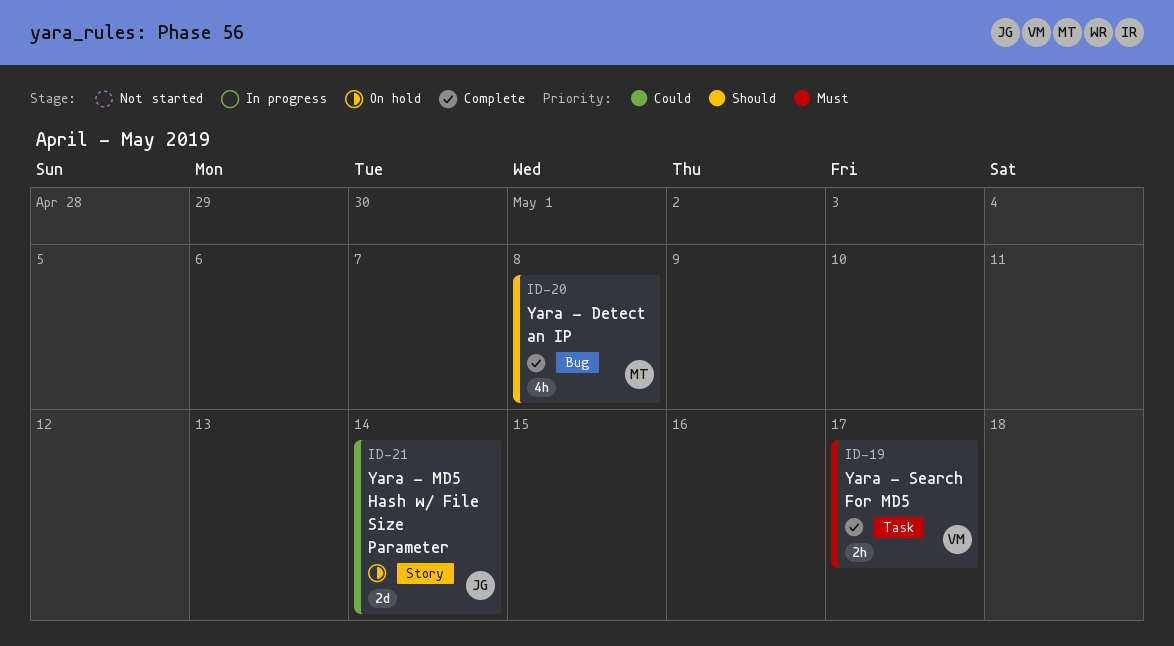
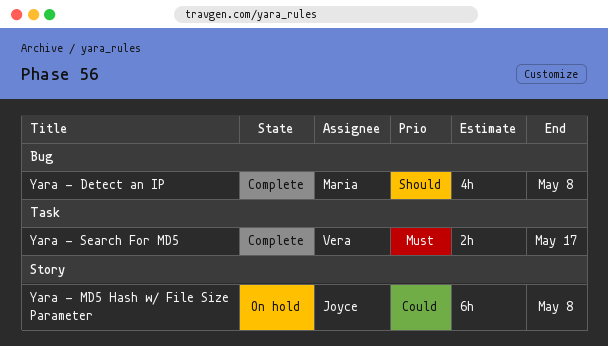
Yara - MD5 Hash w/ File Size Parameter, estimate: 2d -> 6h
Yara - MD5 Hash w/ File Size Parameter, due: May 14 -> May 8

